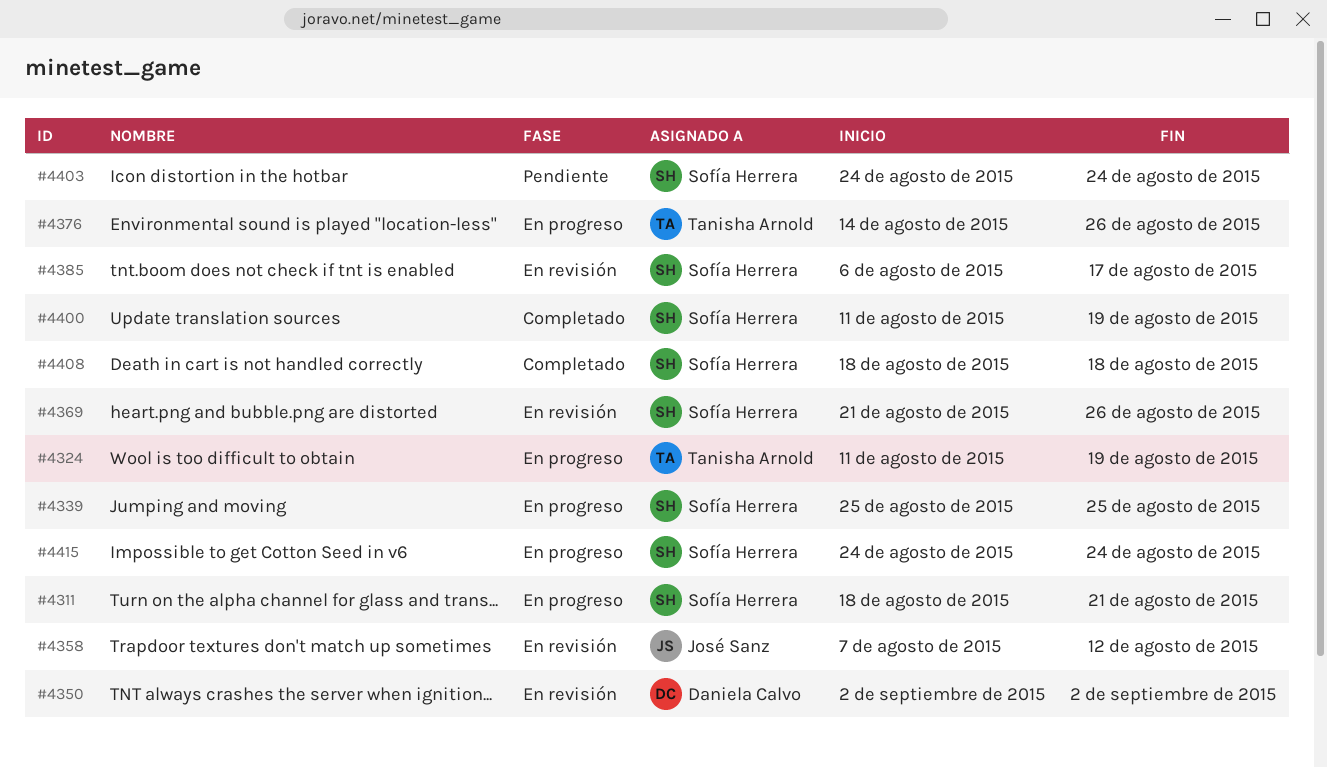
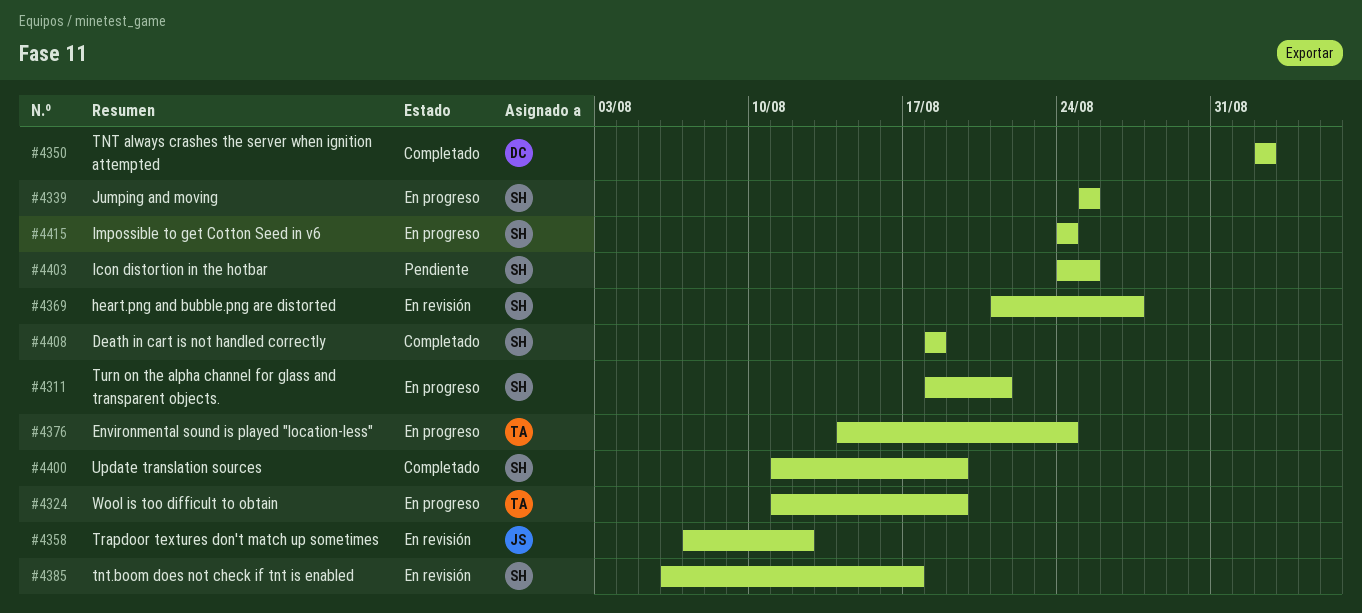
#4350, status: En revisión -> Completado
#4369, due: Aug 26 -> Aug 27
#4376, due: Aug 26 -> Aug 24
#4403, due: Aug 24 -> Aug 25

